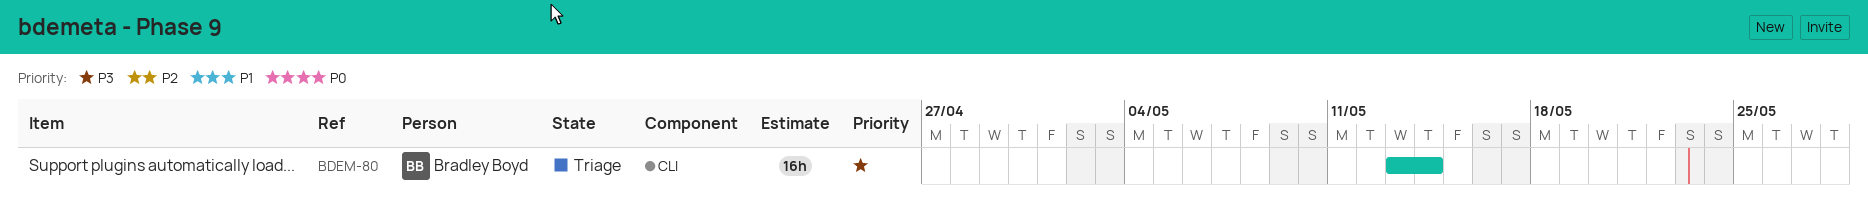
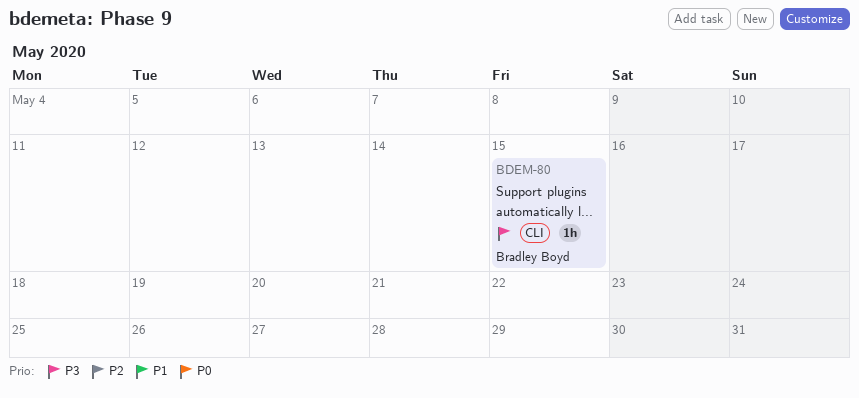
BDEM-80, estimate: 16h -> 1h
BDEM-80, due: May 14 -> May 15

